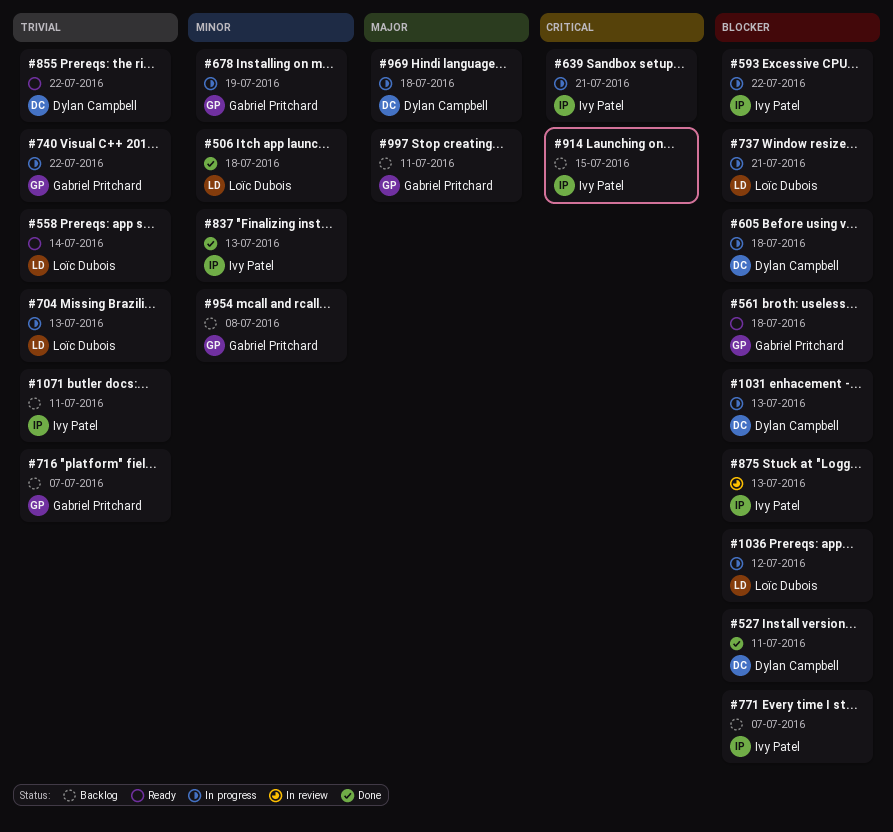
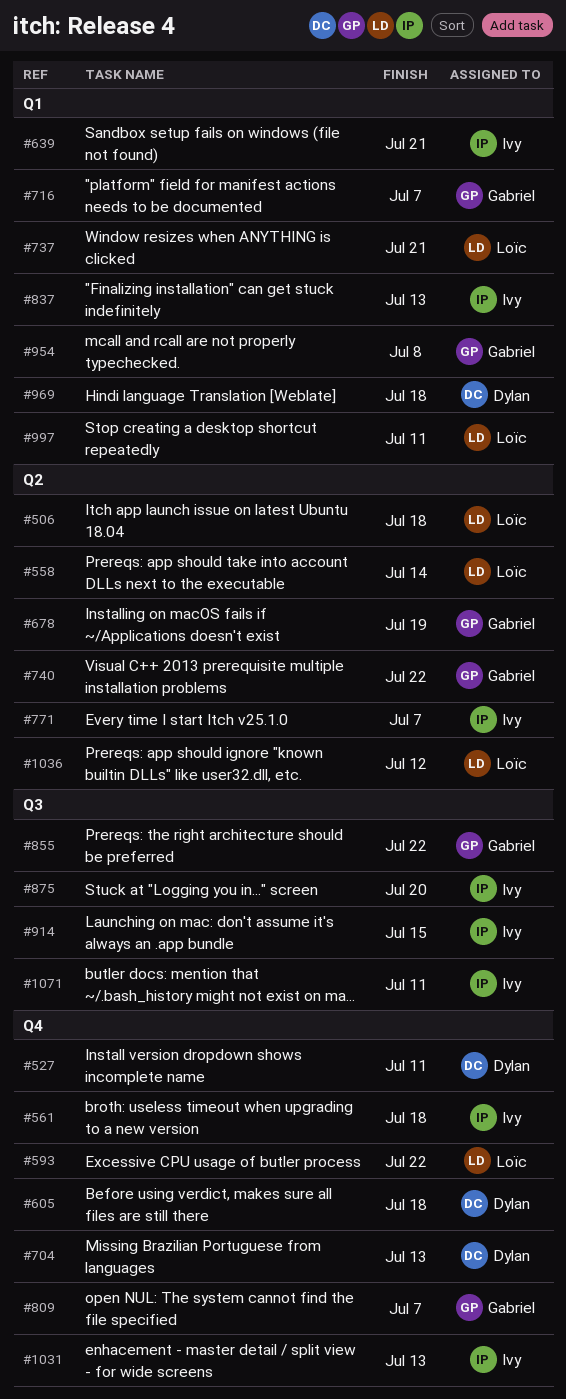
#561, owner: Gabriel Pritchard -> Ivy Patel
#593, owner: Ivy Patel -> Loïc Dubois
#704, owner: Loïc Dubois -> Dylan Campbell
#809: none -> present
#855, owner: Dylan Campbell -> Gabriel Pritchard
#875, due: Jul 13 -> Jul 20
#997, owner: Gabriel Pritchard -> Loïc Dubois
#1031, owner: Dylan Campbell -> Ivy Patel

